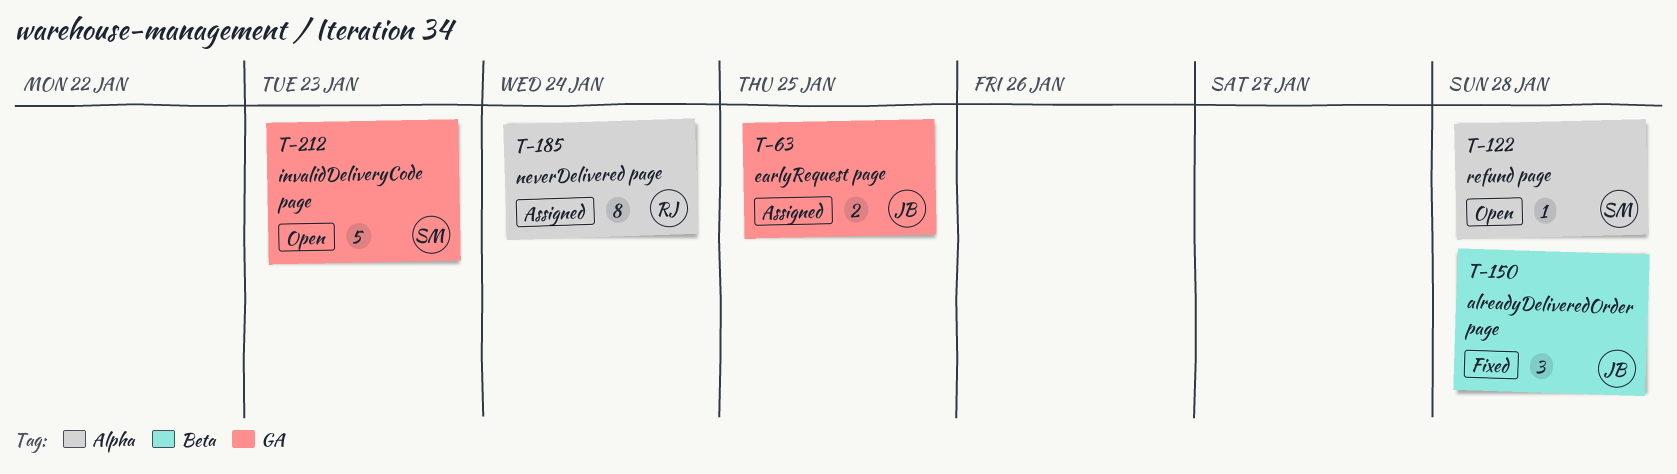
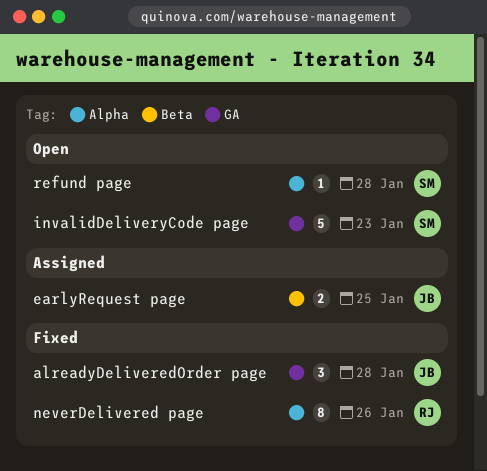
alreadyDeliveredOrder page, label: Beta -> GA
earlyRequest page, label: GA -> Beta
neverDelivered page, status: Assigned -> Fixed
neverDelivered page, due: Jan 24 -> Jan 26

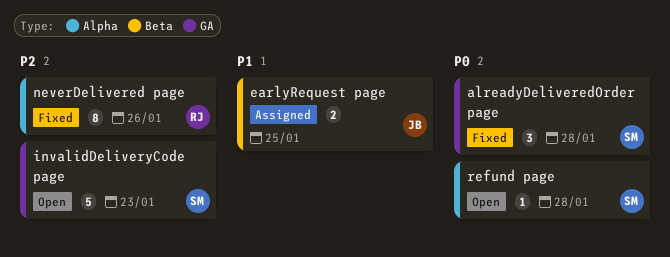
alreadyDeliveredOrder page, owner: JB -> SM

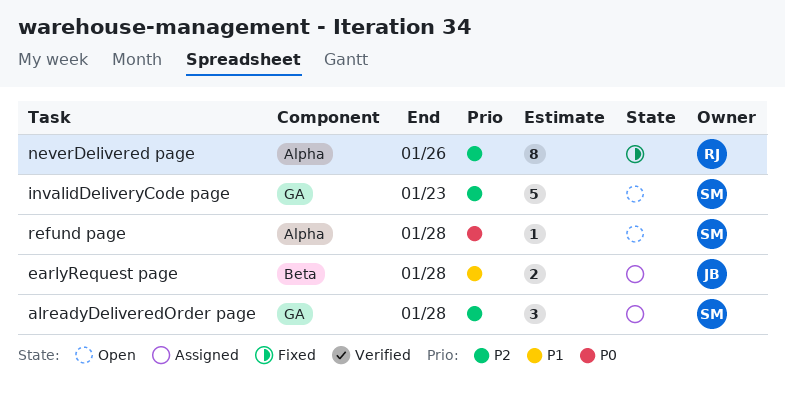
alreadyDeliveredOrder page, status: Fixed -> Assigned
alreadyDeliveredOrder page, priority: P0 -> P2
earlyRequest page, due: Jan 25 -> Jan 28

